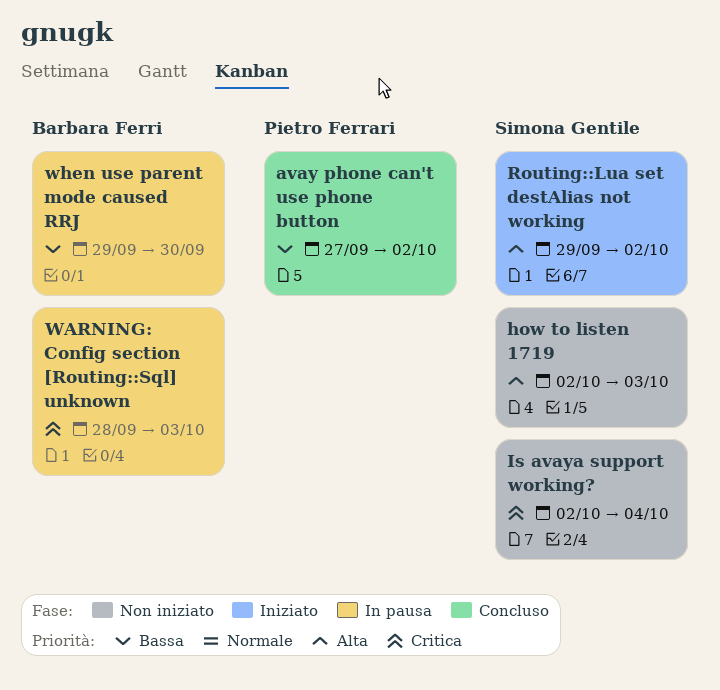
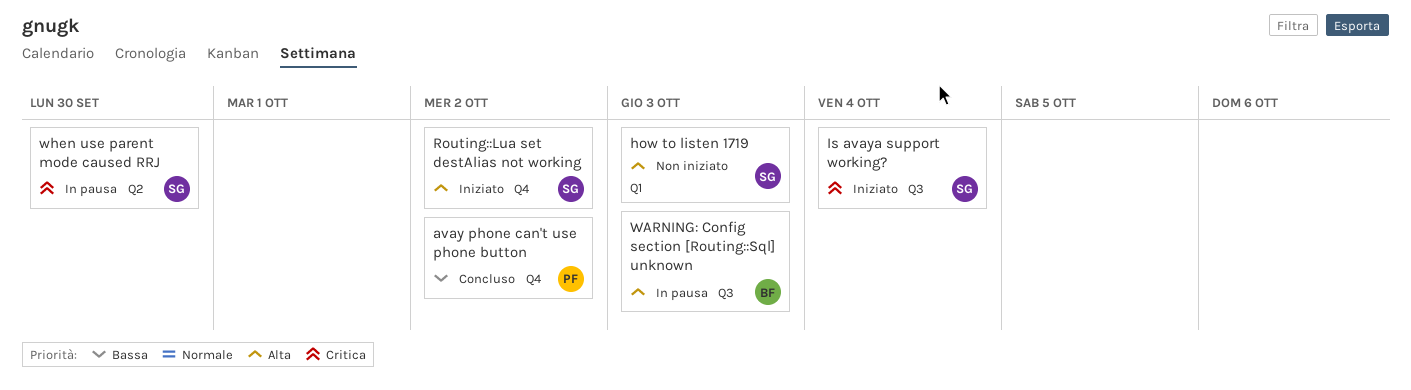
Is avaya support working?, status: Non iniziato -> Iniziato
WARNING: Config section [Routing::Sql] unknown, priority: Critica -> Alta
when use parent mode caused RRJ, owner: Barbara Ferri -> Simona Gentile
when use parent mode caused RRJ, priority: Bassa -> Critica

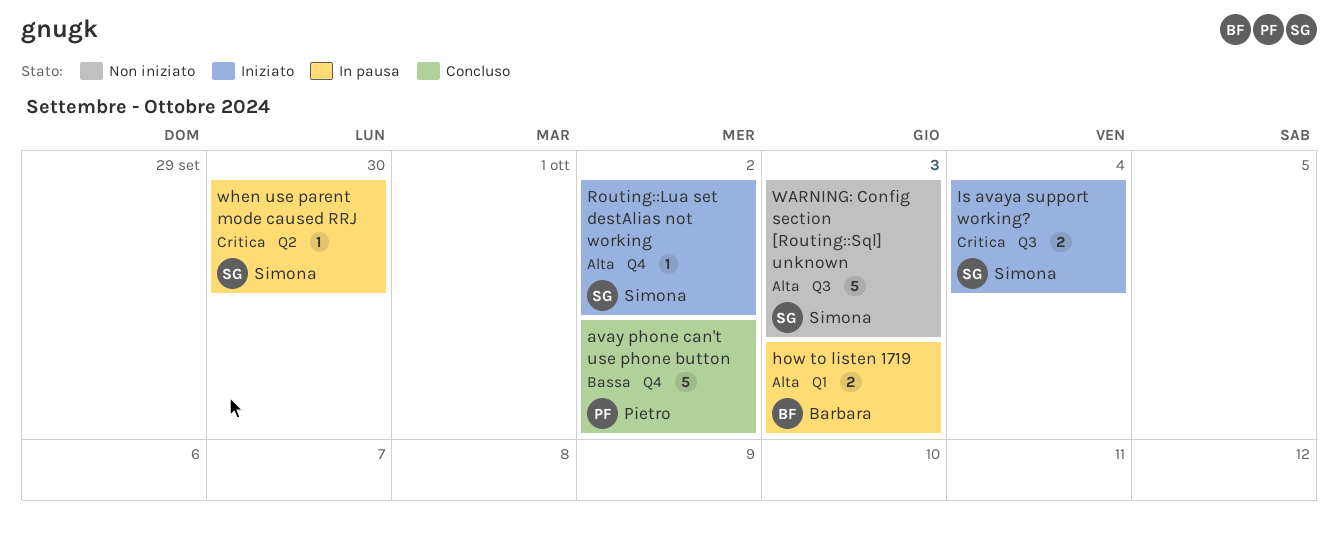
how to listen 1719, status: Non iniziato -> In pausa
how to listen 1719, owner: Simona -> Barbara
WARNING: Config section [Routing::Sql] unknown, status: In pausa -> Non iniziato
WARNING: Config section [Routing::Sql] unknown, owner: Barbara -> Simona

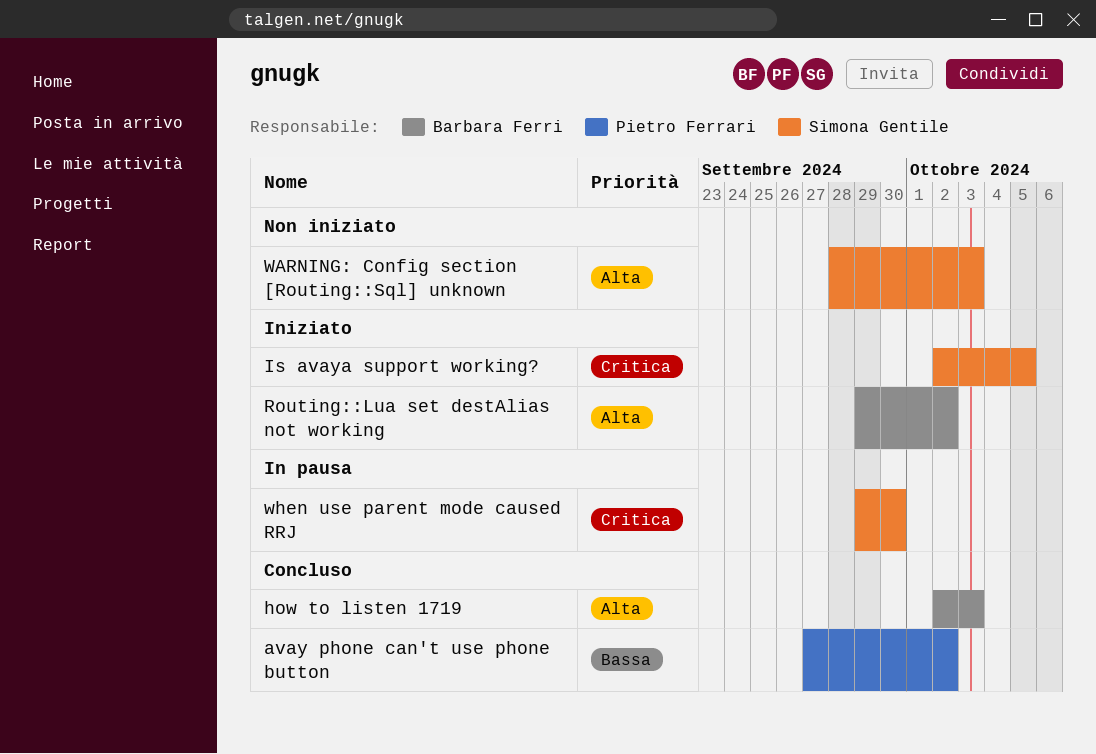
how to listen 1719, status: In pausa -> Concluso
Is avaya support working?, due: Oct 4 -> Oct 5
Routing::Lua set destAlias not working, owner: Simona Gentile -> Barbara Ferri

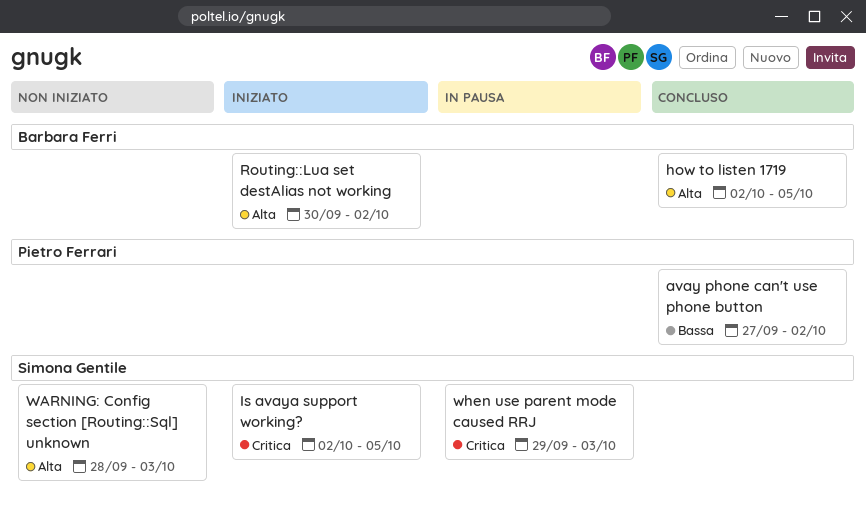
how to listen 1719, due: Oct 3 -> Oct 5
Routing::Lua set destAlias not working, start: Sep 29 -> Sep 30
when use parent mode caused RRJ, due: Sep 30 -> Oct 3

